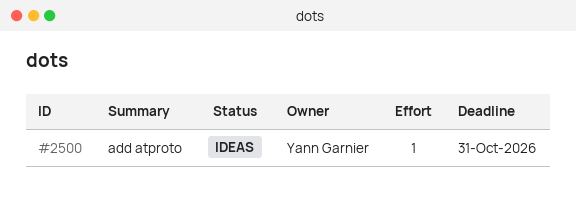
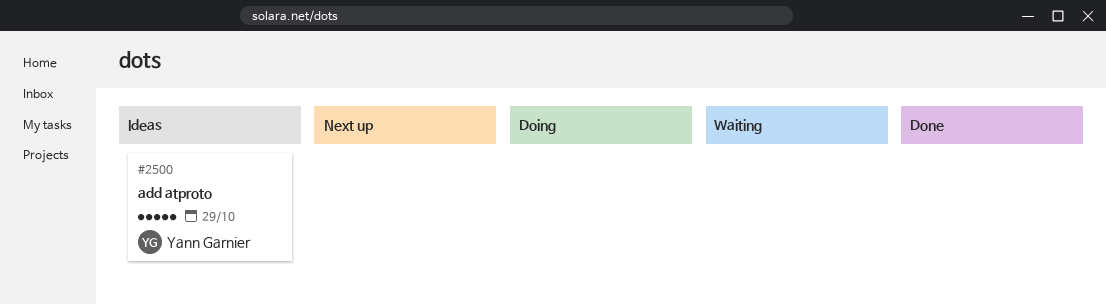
#2500, estimate: 1 -> 5
#2500, due: Oct 31 -> Oct 29

